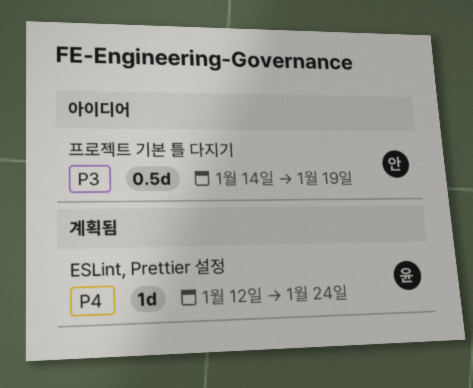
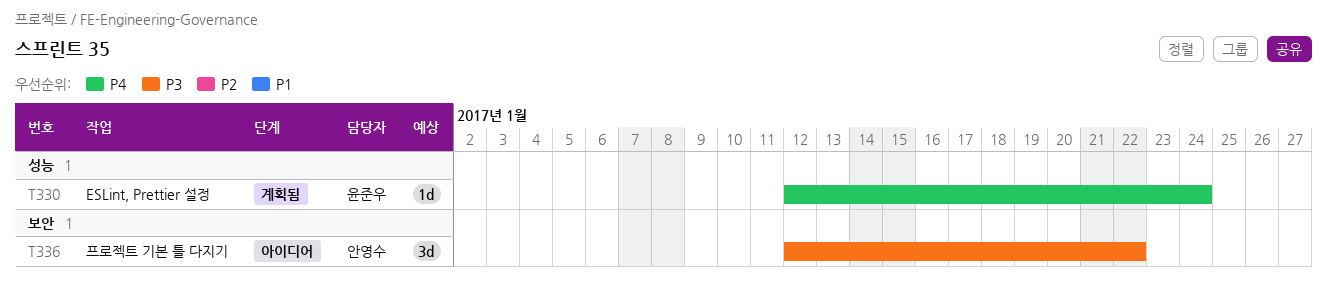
프로젝트 기본 틀 다지기, estimate: 0.5d -> 3d
프로젝트 기본 틀 다지기, start: Jan 14 -> Jan 12
프로젝트 기본 틀 다지기, due: Jan 19 -> Jan 22

